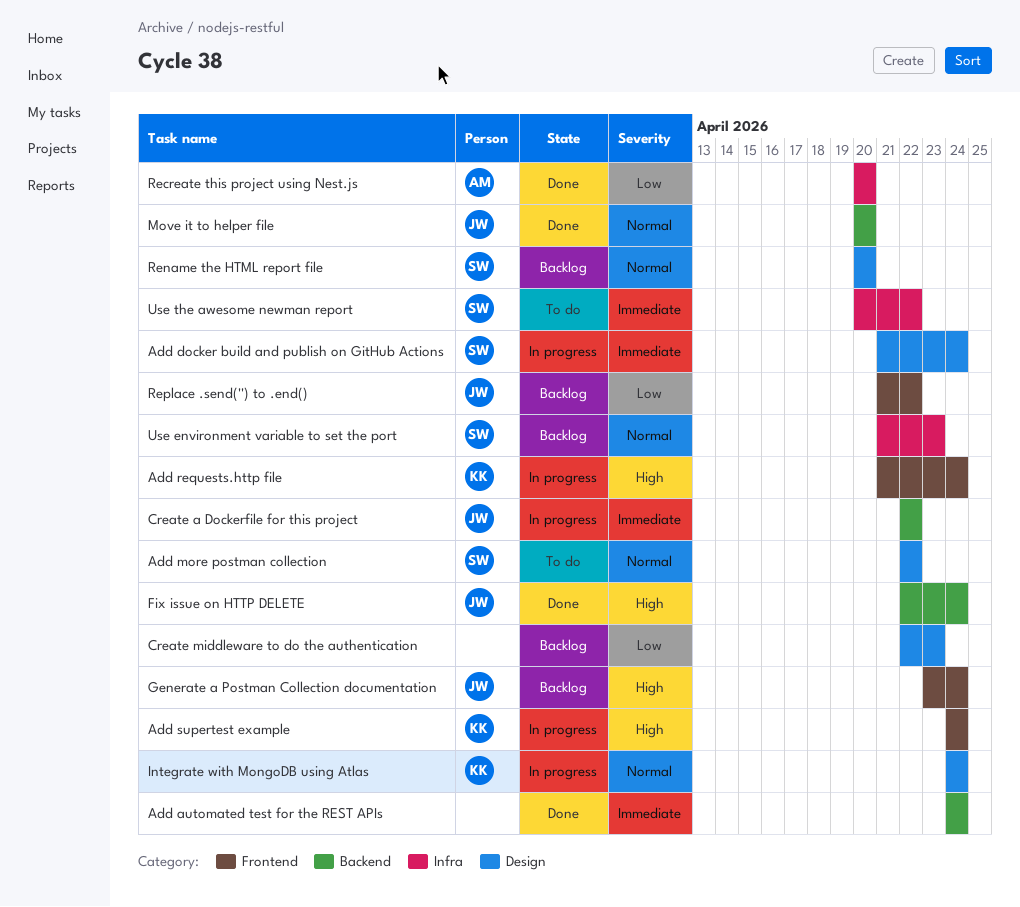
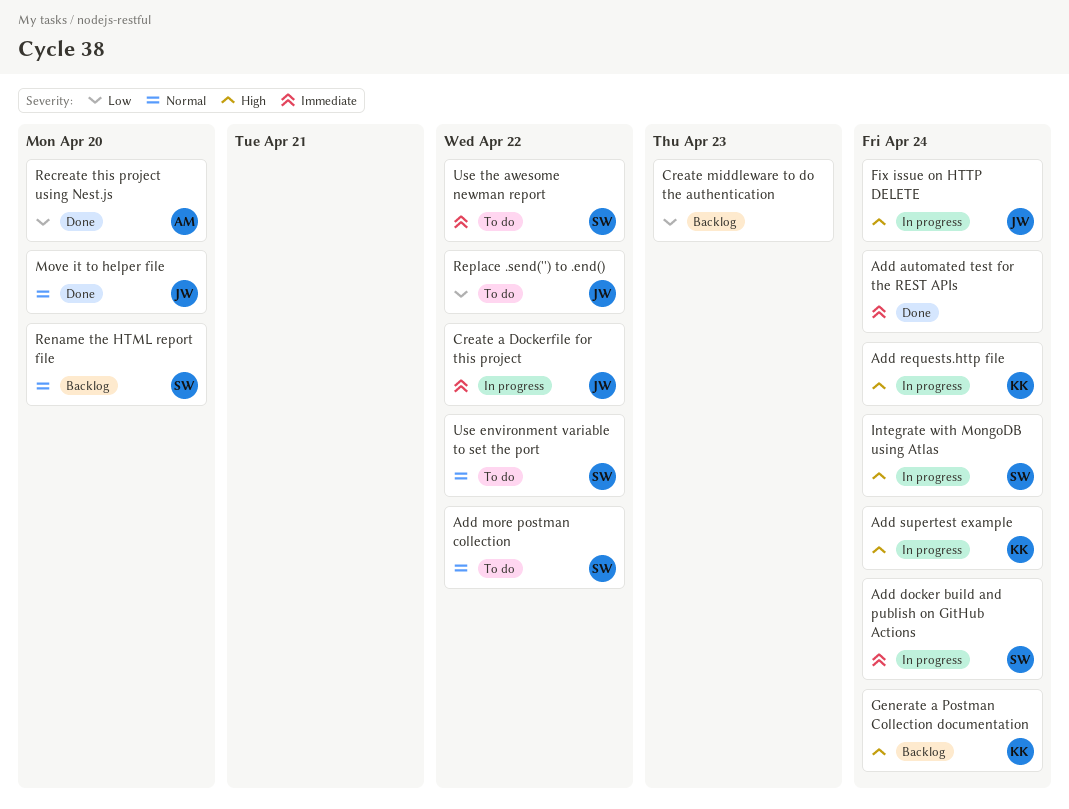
Fix issue on HTTP DELETE, status: Done -> In progress
Generate a Postman Collection documentation, owner: JW -> KK
Integrate with MongoDB using Atlas, owner: KK -> SW
Integrate with MongoDB using Atlas, priority: Normal -> High
Replace .send('') to .end(), status: Backlog -> To do
Use environment variable to set the port, status: Backlog -> To do
Use environment variable to set the port, due: Apr 23 -> Apr 22

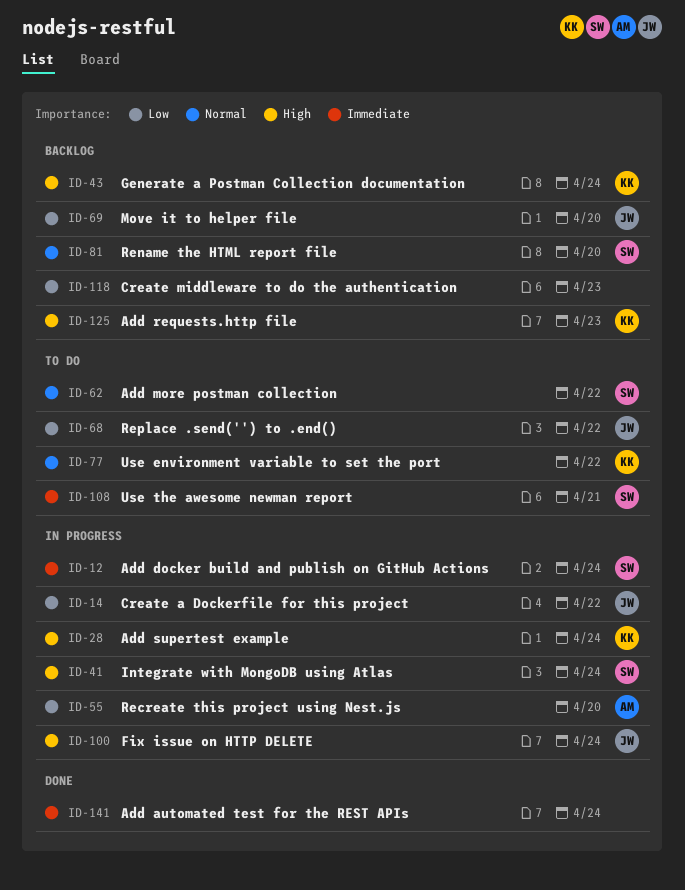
Add requests.http file, status: In progress -> Backlog
Add requests.http file, due: Apr 24 -> Apr 23
Create a Dockerfile for this project, priority: Immediate -> Low
Move it to helper file, status: Done -> Backlog
Move it to helper file, priority: Normal -> Low
Recreate this project using Nest.js, status: Done -> In progress
Use environment variable to set the port, owner: SW -> KK
Use the awesome newman report, due: Apr 22 -> Apr 21

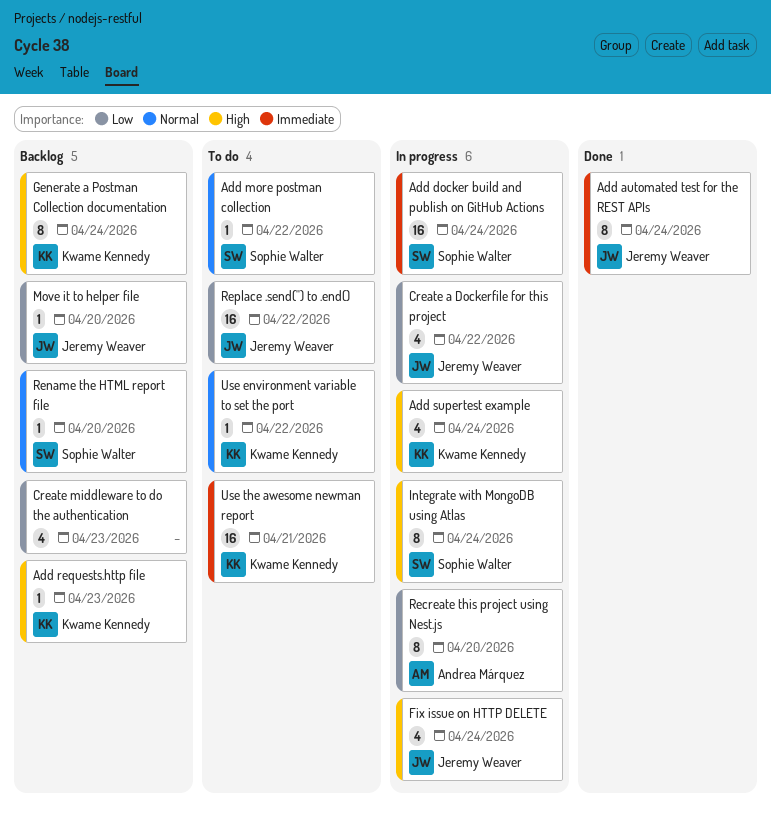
Add automated test for the REST APIs, owner: none -> Jeremy Weaver
Use the awesome newman report, owner: Sophie Walter -> Kwame Kennedy

